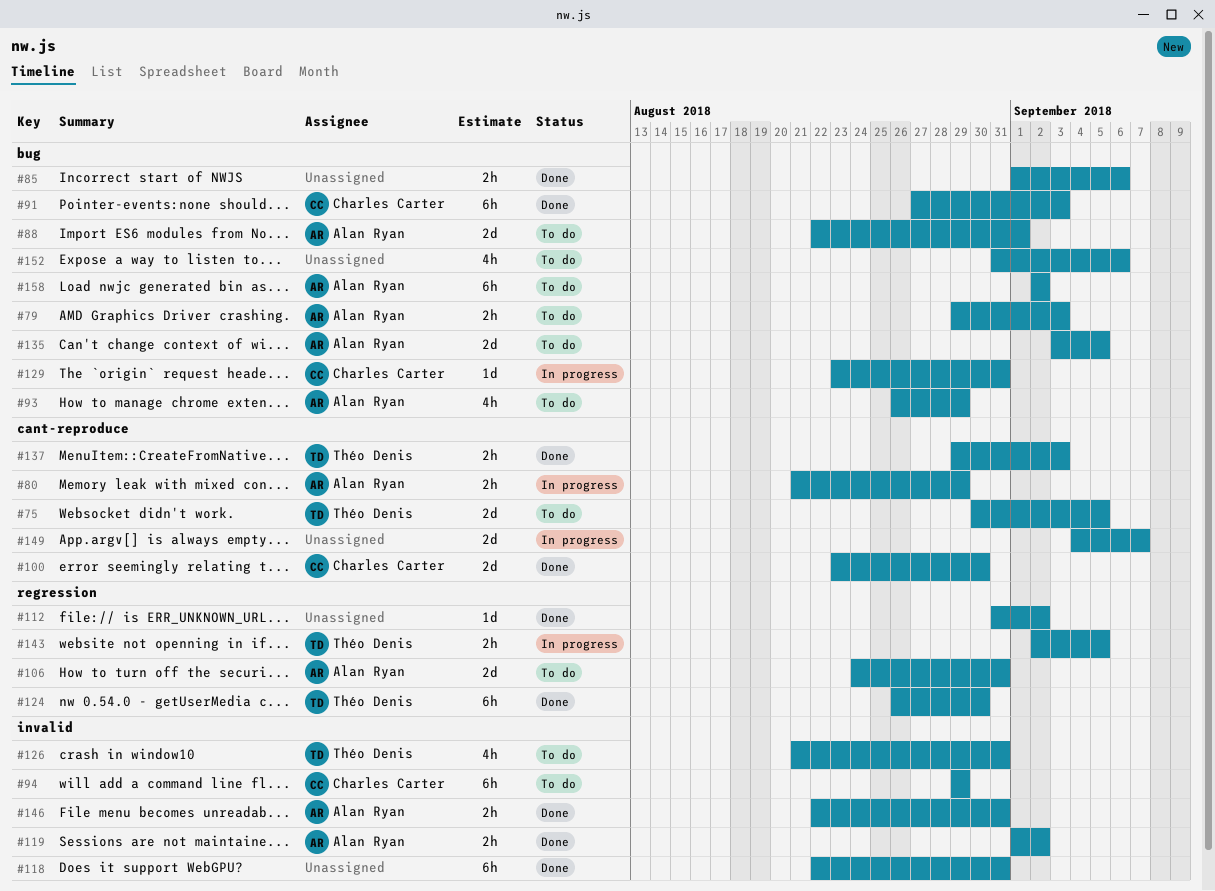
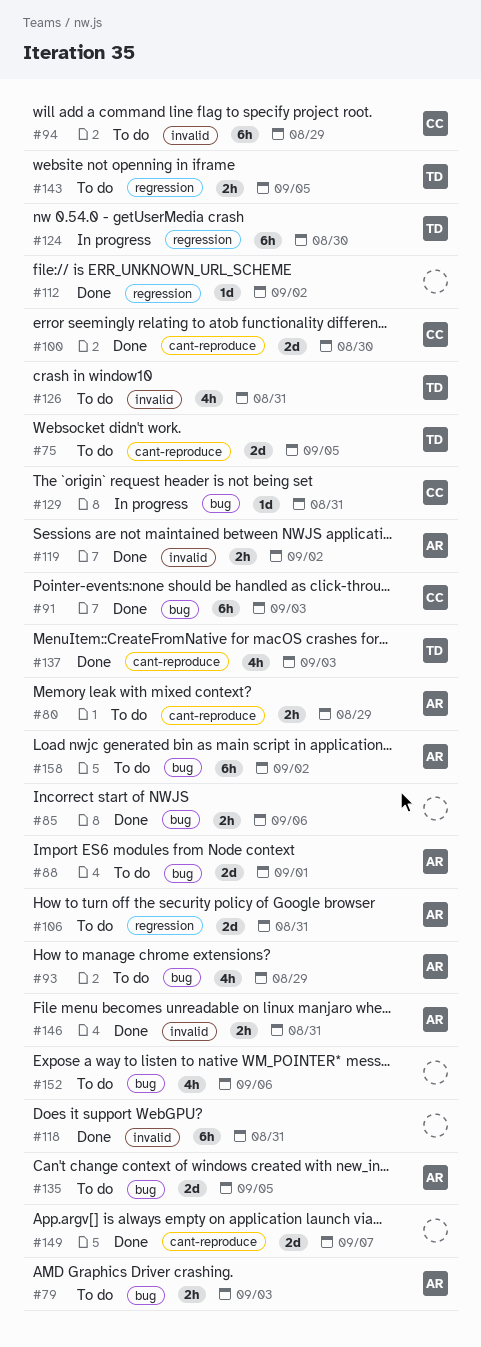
#80, status: In progress -> To do
#124, status: Done -> In progress
#137, estimate: 2h -> 4h
#143, status: In progress -> To do
#149, status: In progress -> Done

